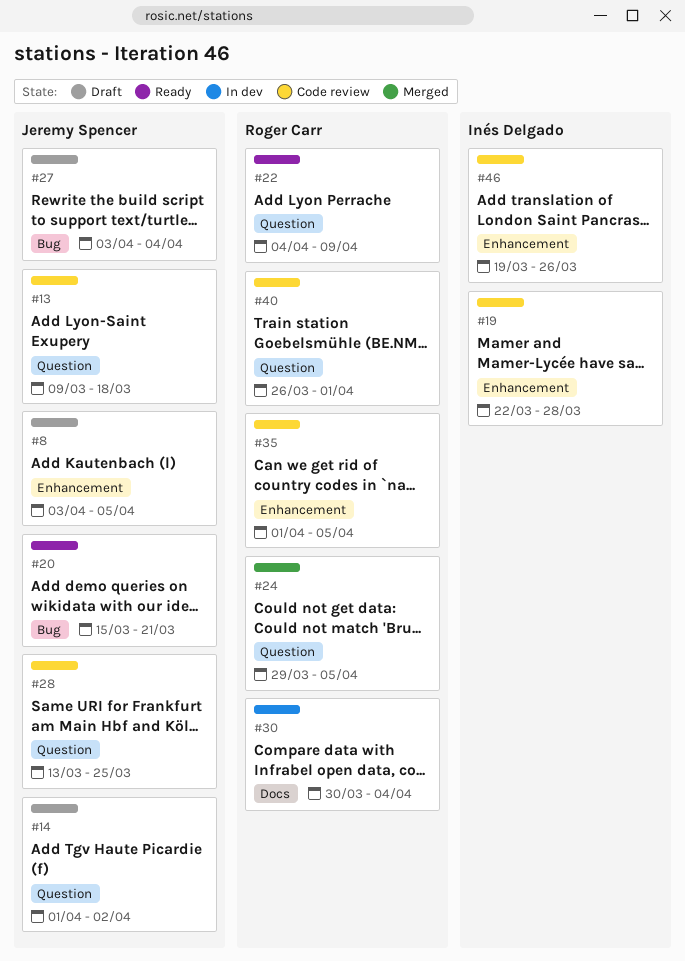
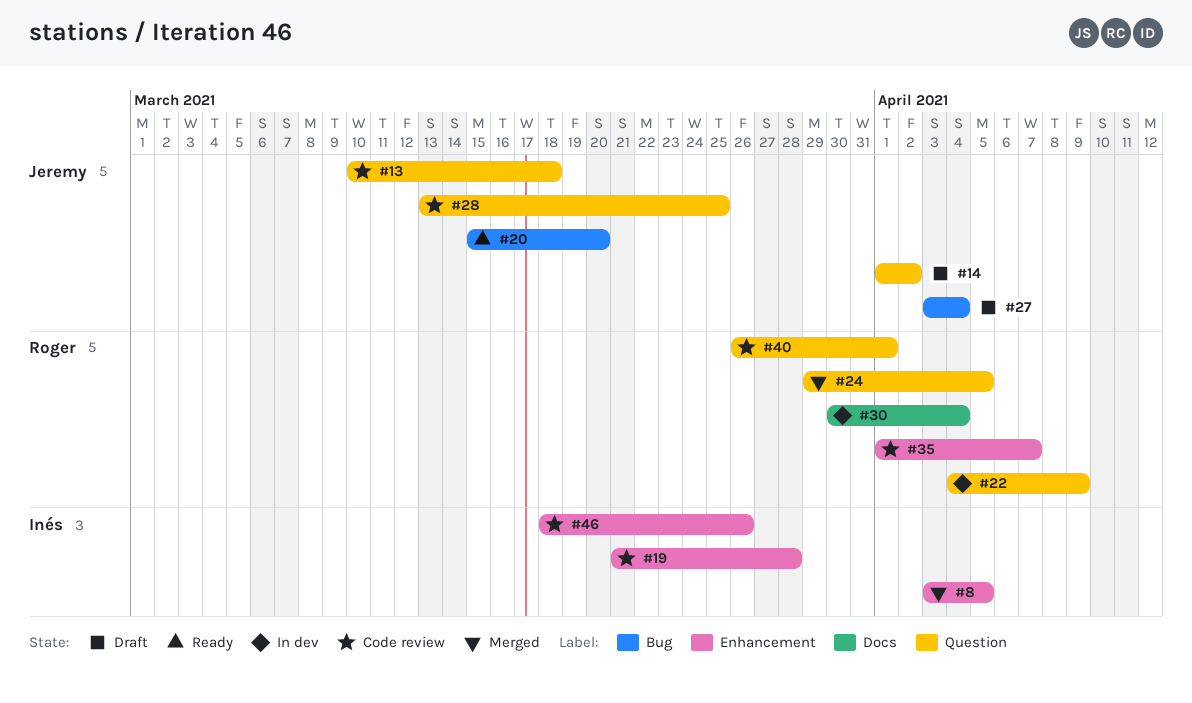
#8, status: Draft -> Merged
#8, owner: Jeremy Spencer -> Inés Delgado
#13, start: Mar 9 -> Mar 10
#19, start: Mar 22 -> Mar 21
#20, due: Mar 21 -> Mar 20
#22, status: Ready -> In dev
#35, due: Apr 5 -> Apr 7
#46, start: Mar 19 -> Mar 18

